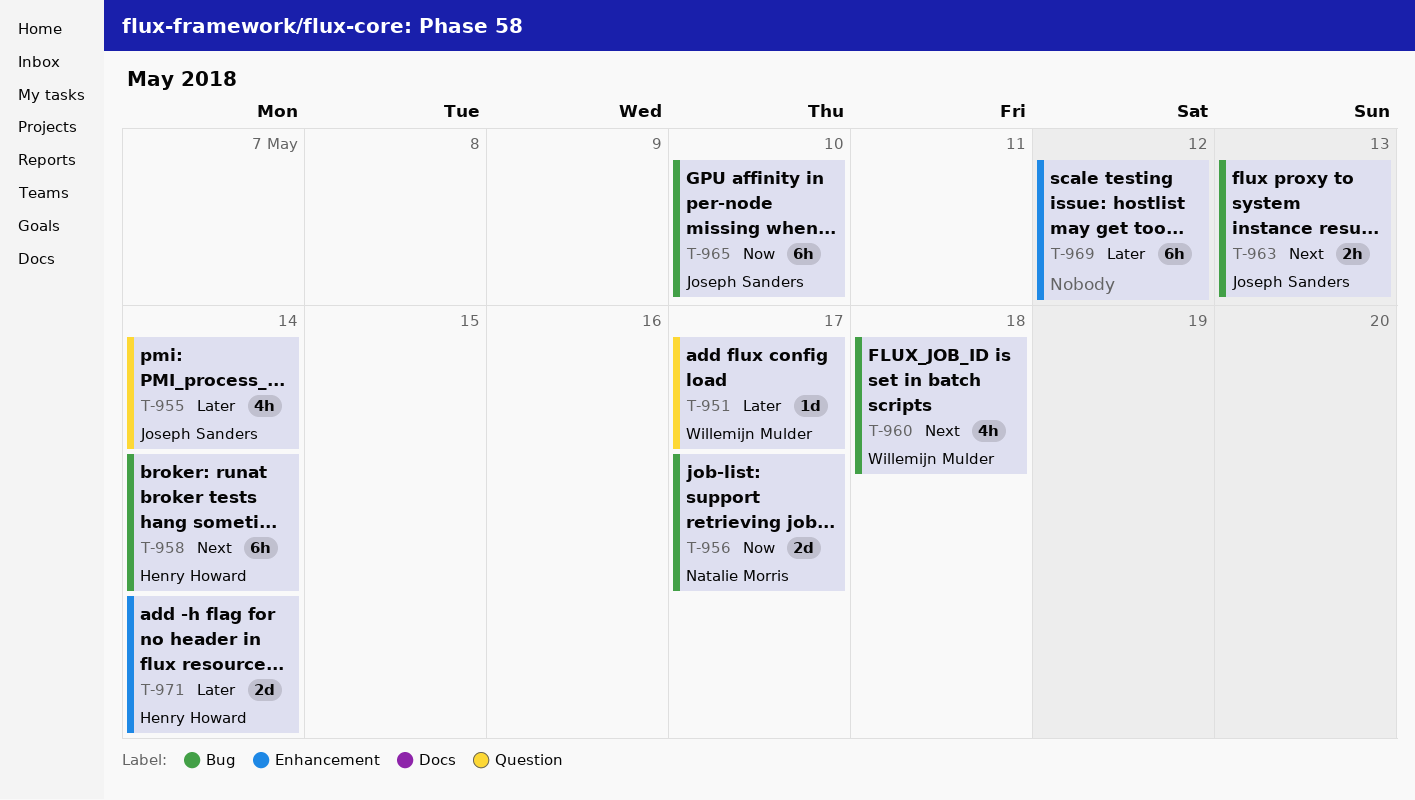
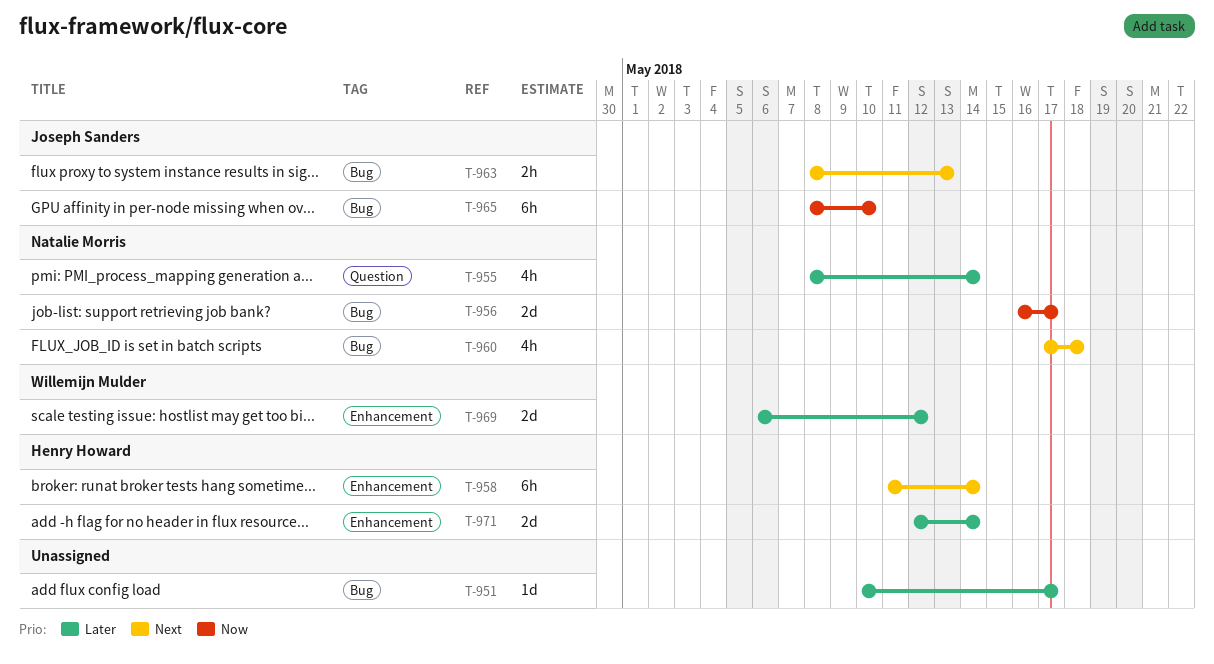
T-951, owner: Willemijn Mulder -> none
T-951, label: Question -> Bug
T-955, owner: Joseph Sanders -> Natalie Morris
T-958, label: Bug -> Enhancement
T-960, owner: Willemijn Mulder -> Natalie Morris
T-969, owner: none -> Willemijn Mulder
T-969, estimate: 6h -> 2d

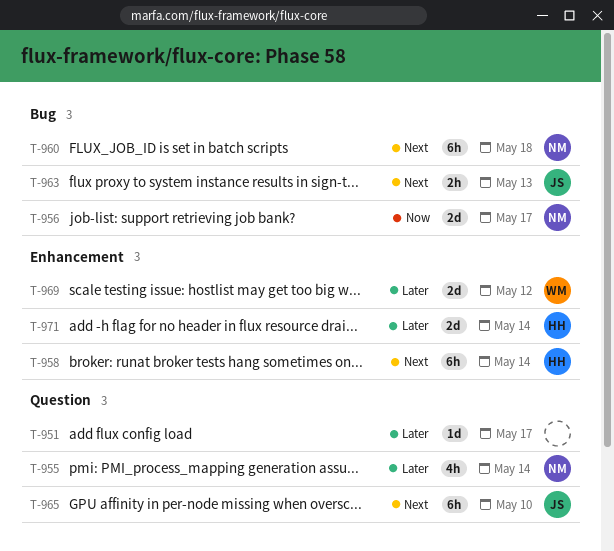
T-951, label: Bug -> Question
T-960, estimate: 4h -> 6h
T-965, priority: Now -> Next
T-965, label: Bug -> Question

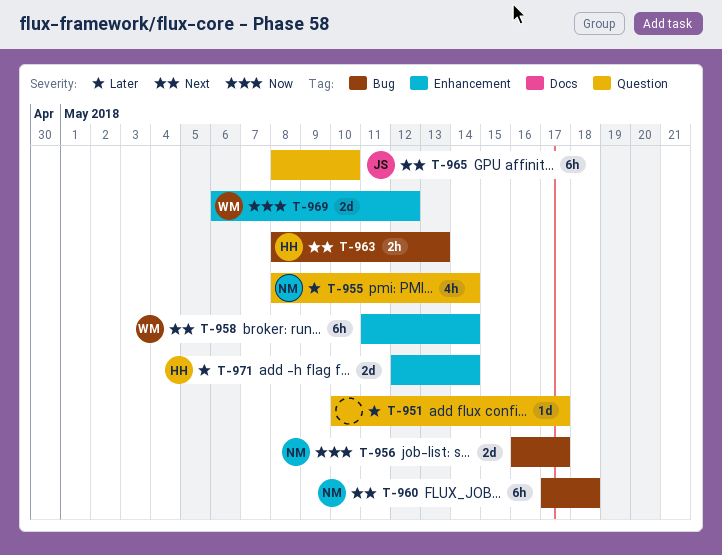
T-958, owner: HH -> WM
T-963, owner: JS -> HH
T-969, priority: Later -> Now

